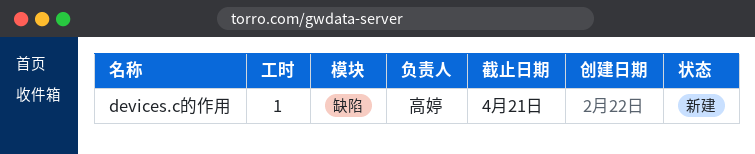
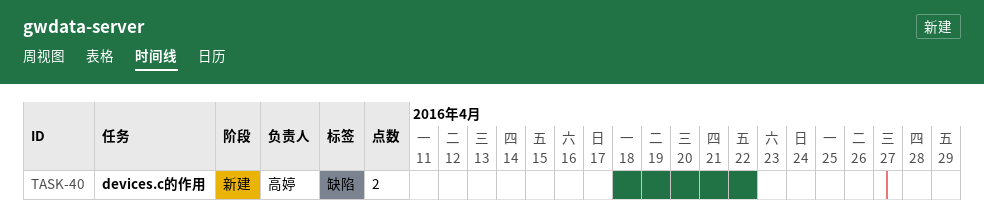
devices.c的作用, estimate: 1 -> 2
devices.c的作用, due: Apr 21 -> Apr 22

